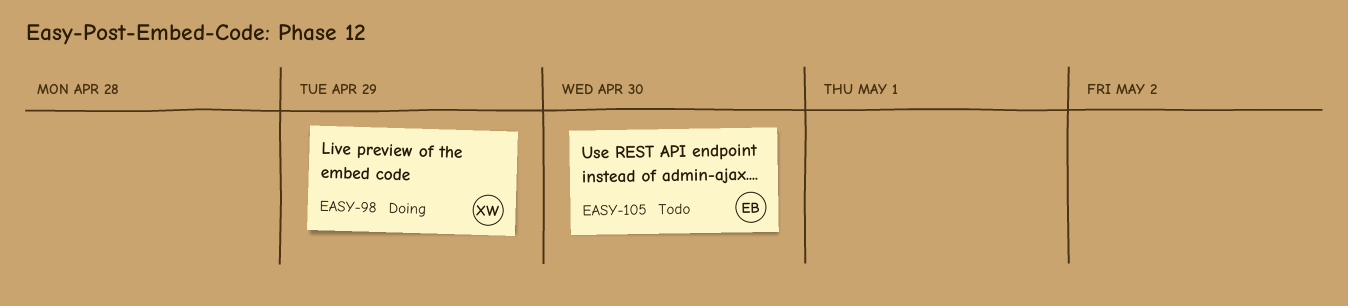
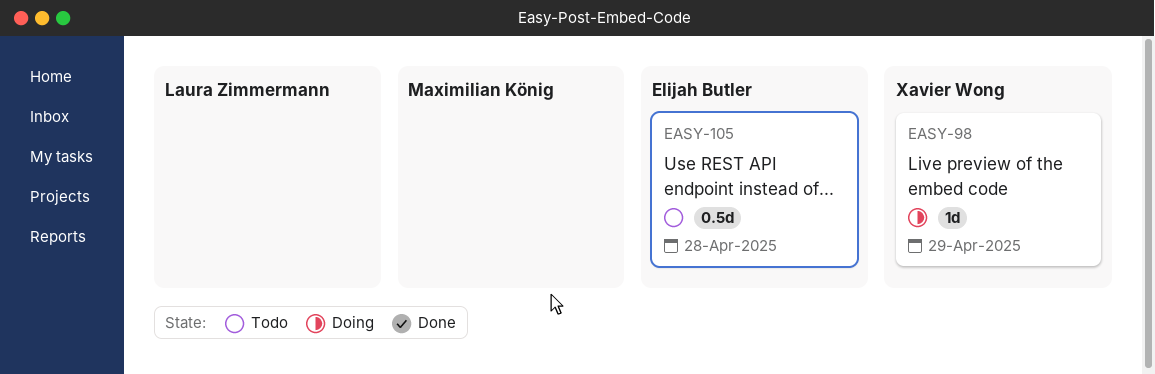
EASY-105, due: Apr 30 -> Apr 28

